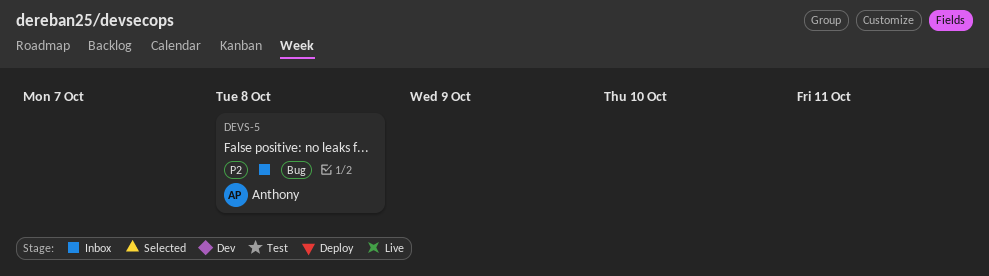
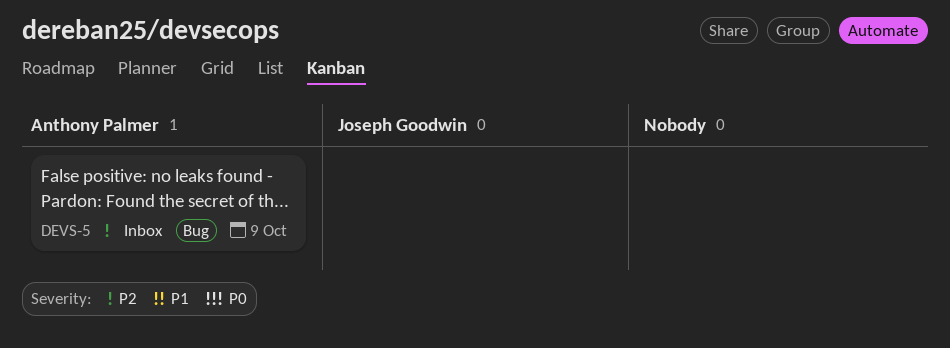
DEVS-5, due: Oct 8 -> Oct 9

